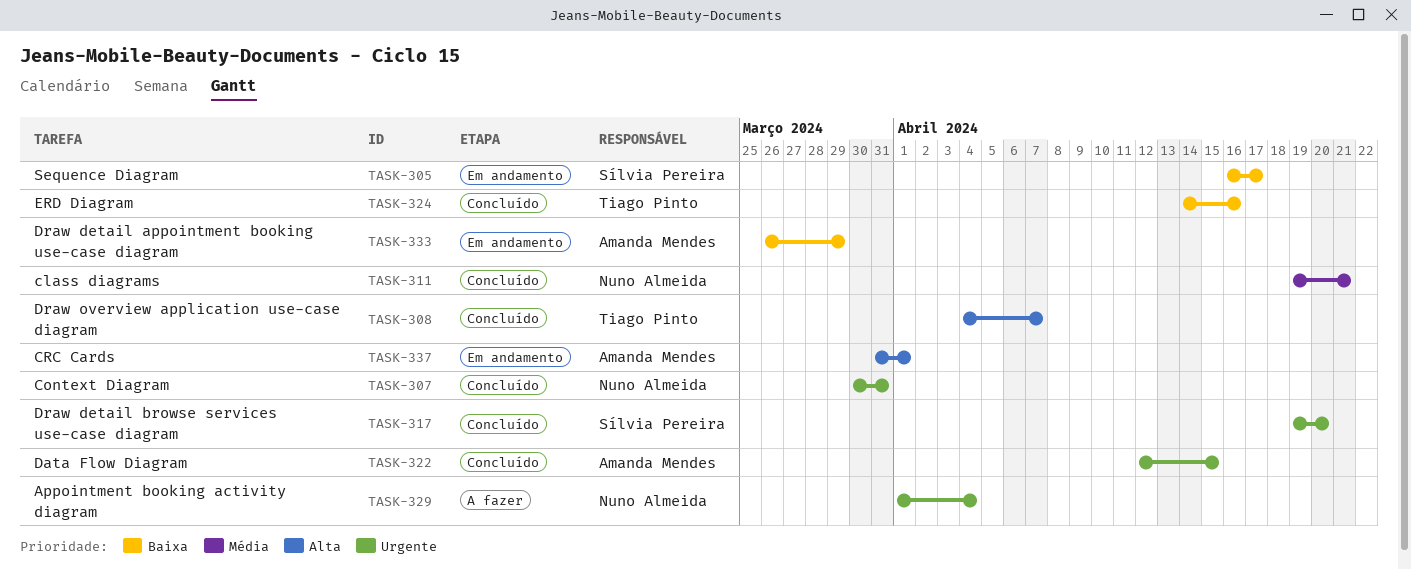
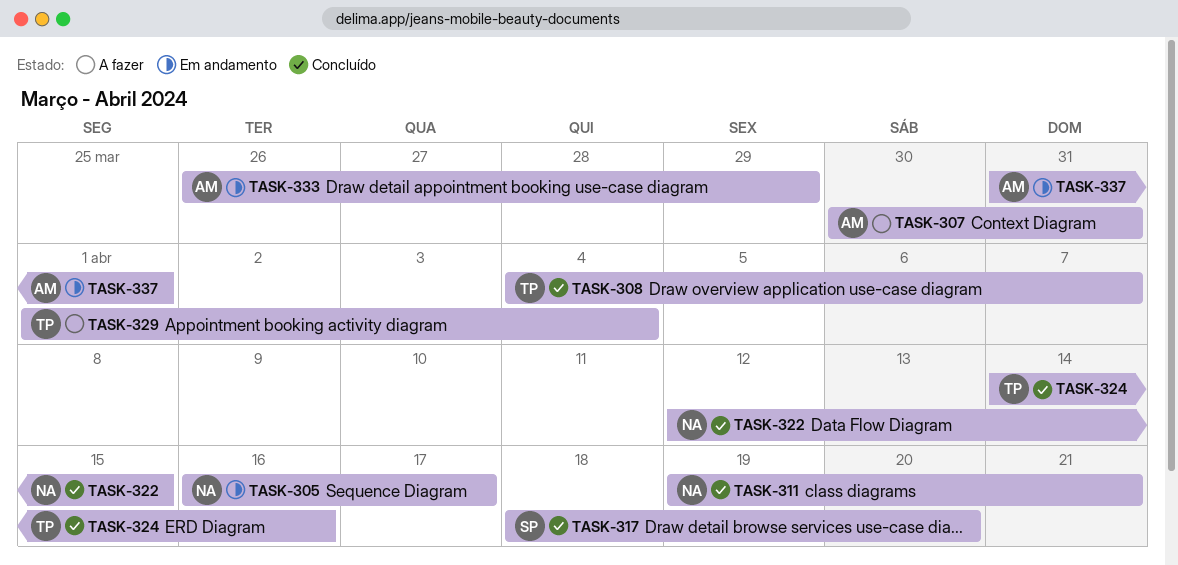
TASK-305, owner: Sílvia Pereira -> Nuno Almeida
TASK-307, status: Concluído -> A fazer
TASK-307, owner: Nuno Almeida -> Amanda Mendes
TASK-317, start: Apr 19 -> Apr 18
TASK-322, owner: Amanda Mendes -> Nuno Almeida
TASK-329, owner: Nuno Almeida -> Tiago Pinto

